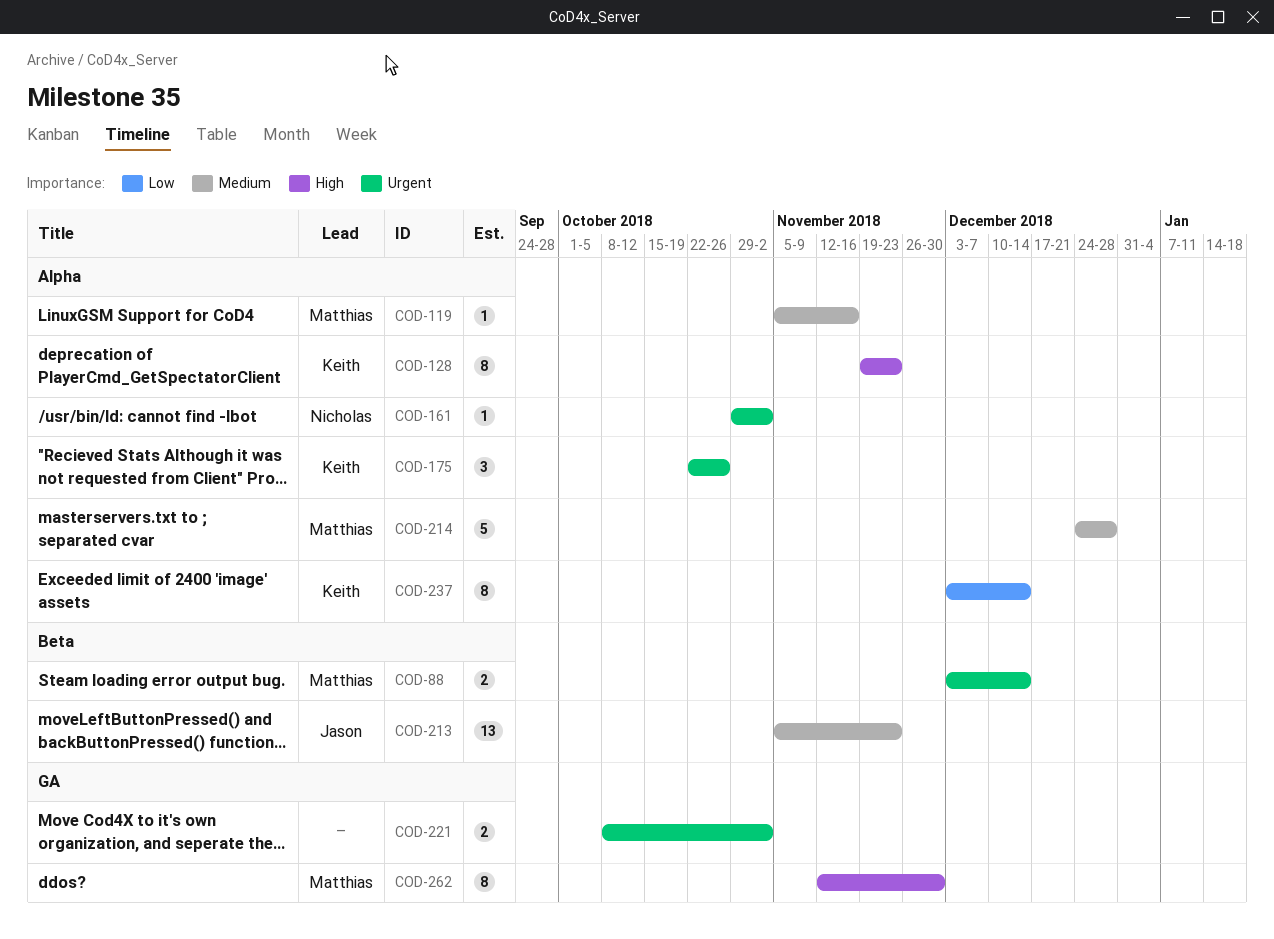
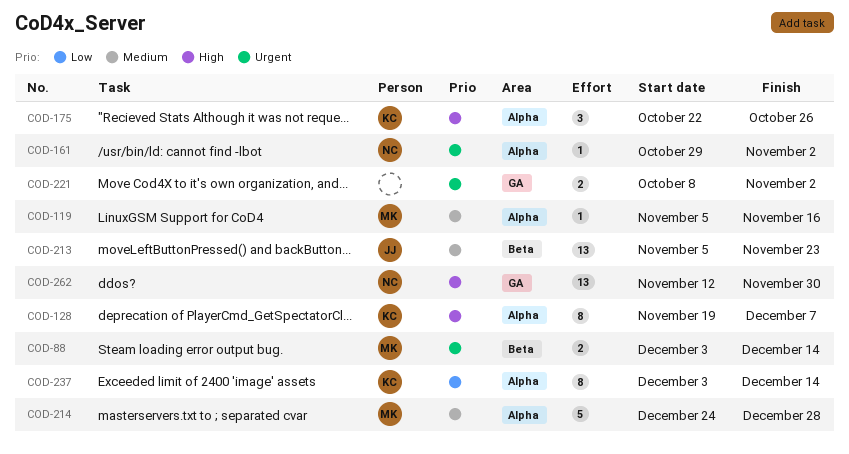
COD-128, due: Nov 23 -> Dec 7
COD-175, priority: Urgent -> High
COD-262, owner: Matthias -> Nicholas
COD-262, estimate: 8 -> 13

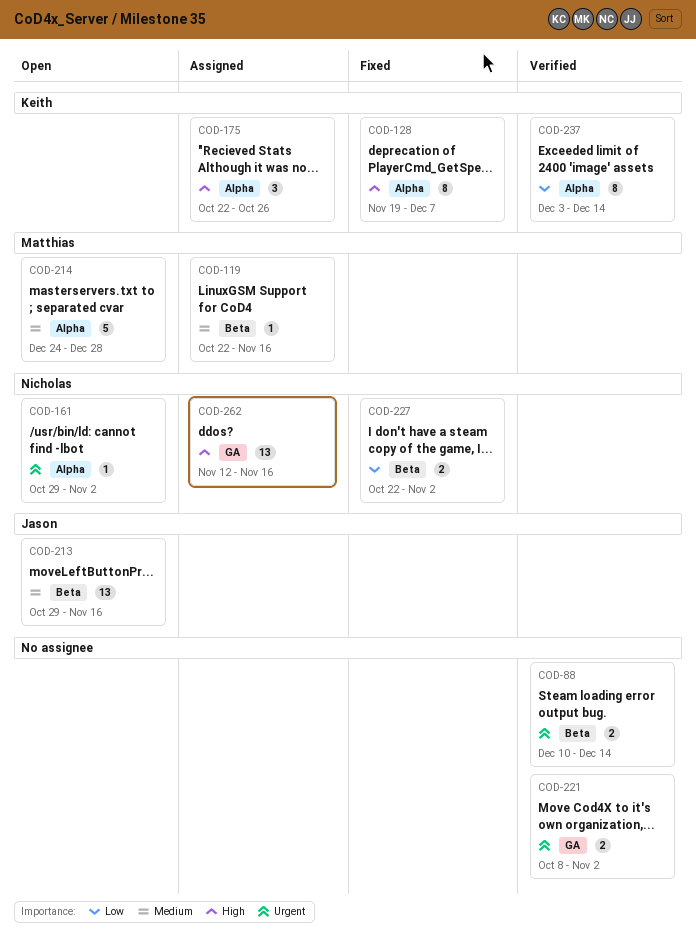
COD-88, owner: Matthias -> none
COD-88, start: Dec 3 -> Dec 10
COD-119, label: Alpha -> Beta
COD-119, start: Nov 5 -> Oct 22
COD-213, start: Nov 5 -> Oct 29
COD-213, due: Nov 23 -> Nov 16
COD-227: none -> present
COD-262, due: Nov 30 -> Nov 16

